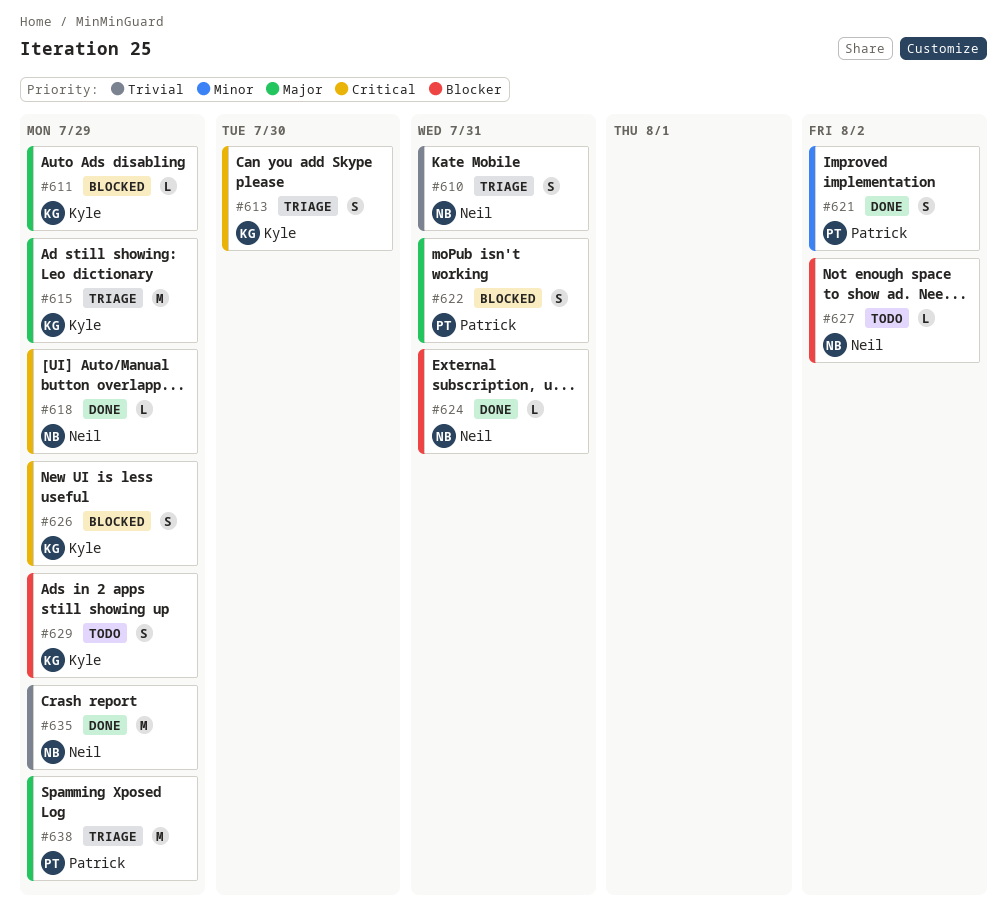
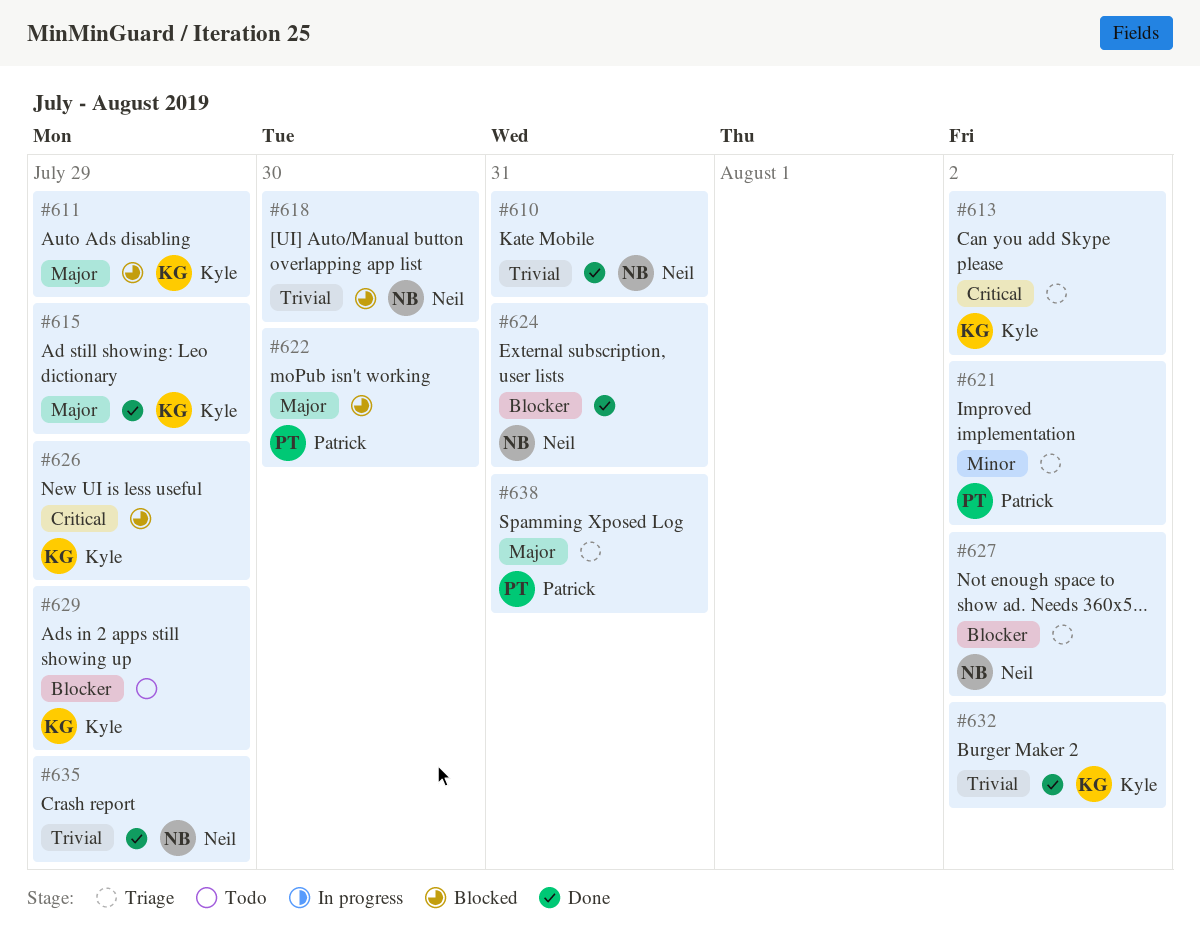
#610, status: Triage -> Done
#613, due: Jul 30 -> Aug 2
#615, status: Triage -> Done
#618, status: Done -> Blocked
#618, priority: Critical -> Trivial
#618, due: Jul 29 -> Jul 30
#621, status: Done -> Triage
#622, due: Jul 31 -> Jul 30
#627, status: Todo -> Triage
#632: none -> present
#638, due: Jul 29 -> Jul 31

